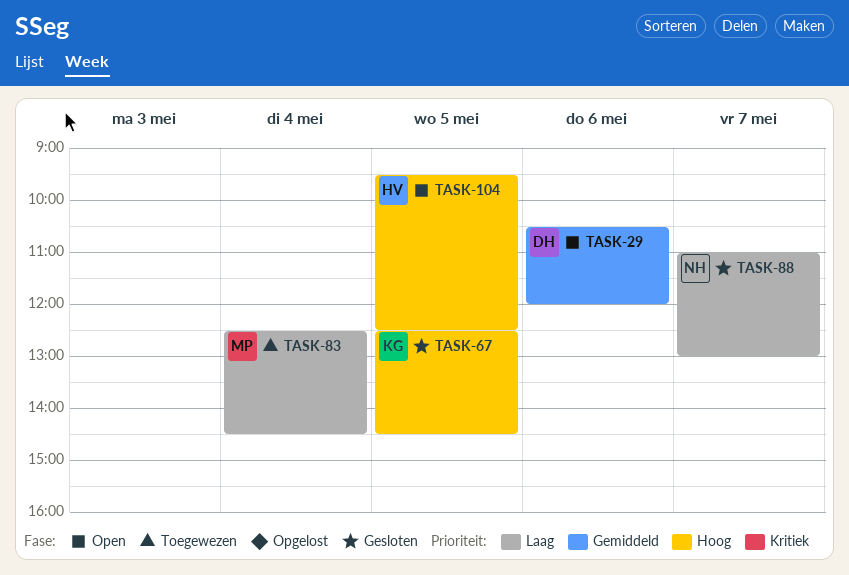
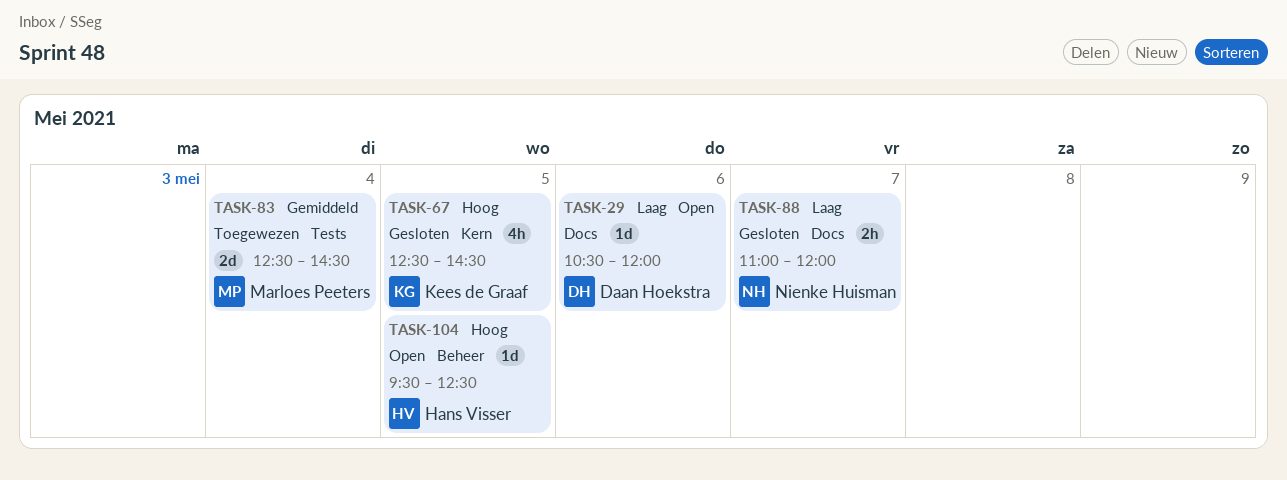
TASK-29, priority: Gemiddeld -> Laag
TASK-83, priority: Laag -> Gemiddeld
TASK-88, ends: 13:00 -> 12:00

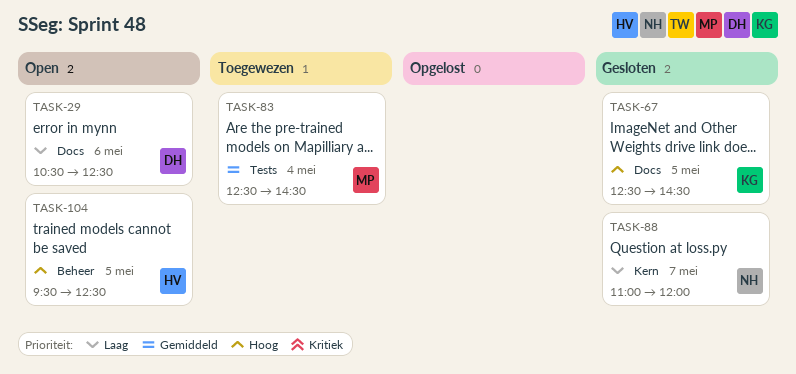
TASK-29, ends: 12:00 -> 12:30
TASK-67, label: Kern -> Docs
TASK-88, label: Docs -> Kern

